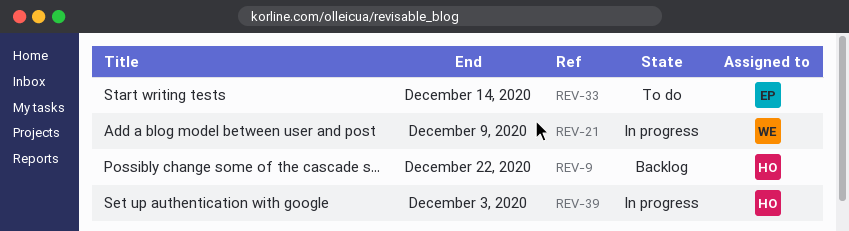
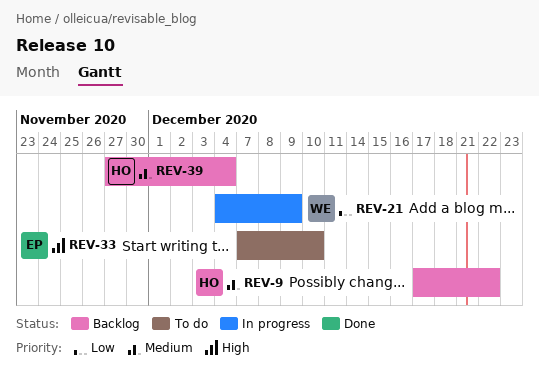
REV-33, due: Dec 14 -> Dec 10
REV-39, status: In progress -> Backlog
REV-39, due: Dec 3 -> Dec 4

